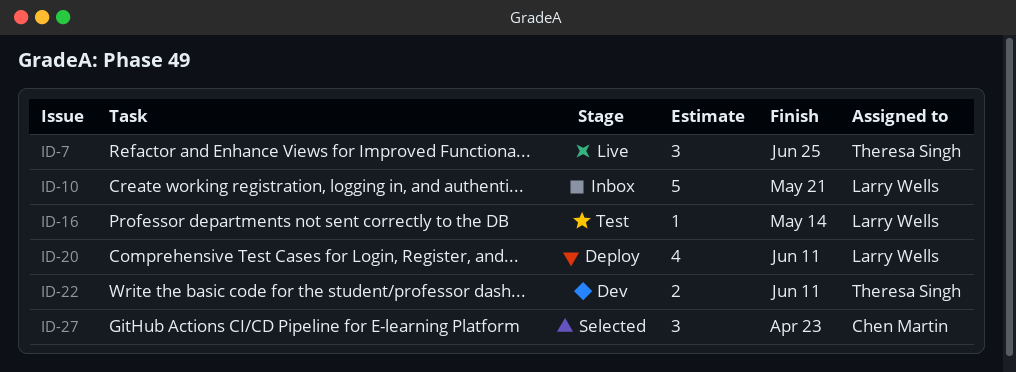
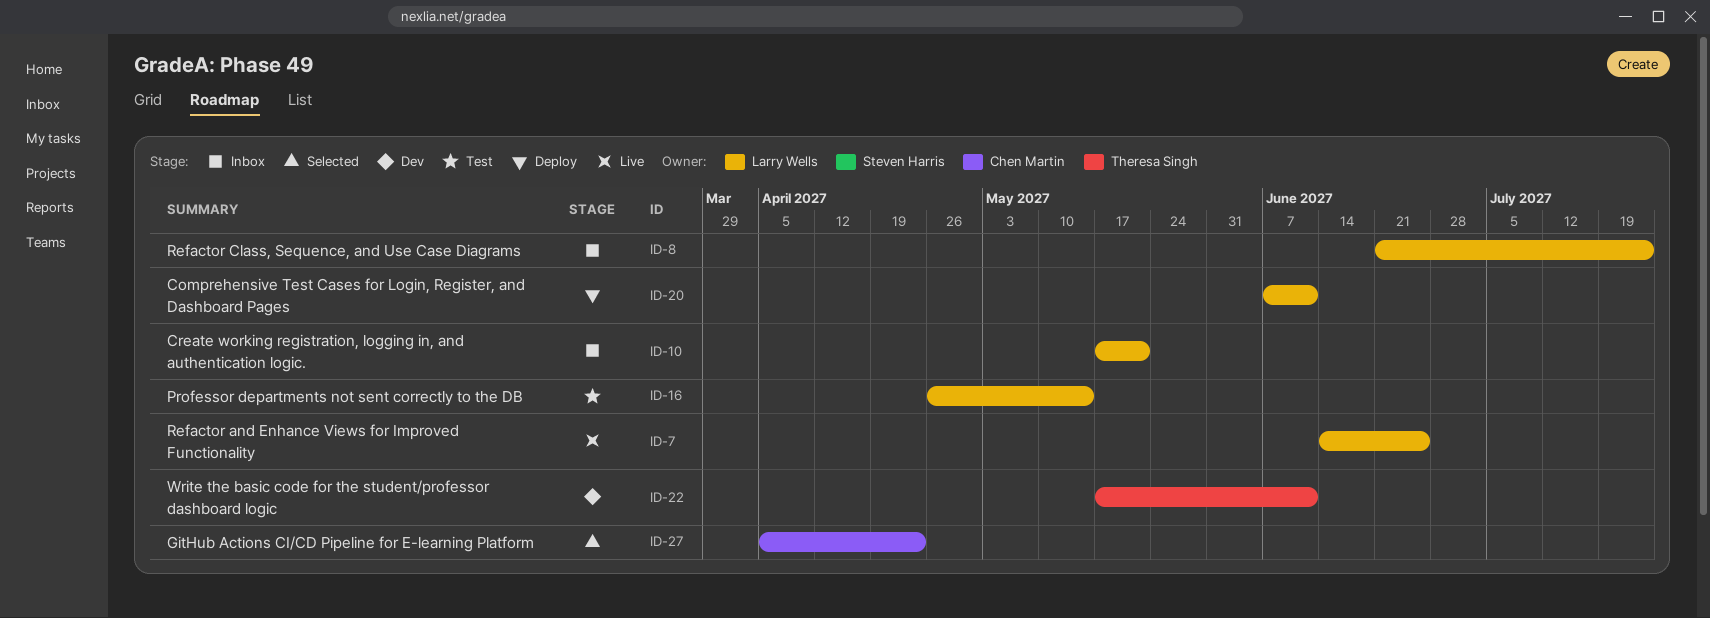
ID-7, owner: Theresa Singh -> Larry Wells
ID-8: none -> present

